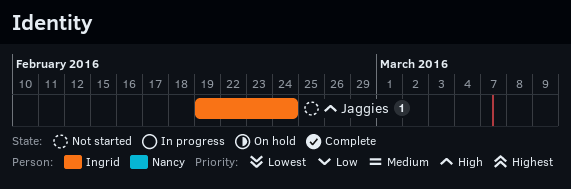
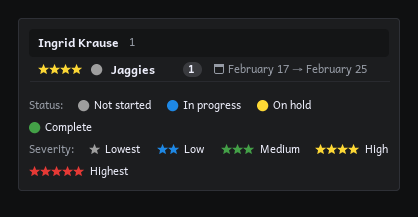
Jaggies, start: Feb 19 -> Feb 17
Jaggies, due: Feb 24 -> Feb 25

